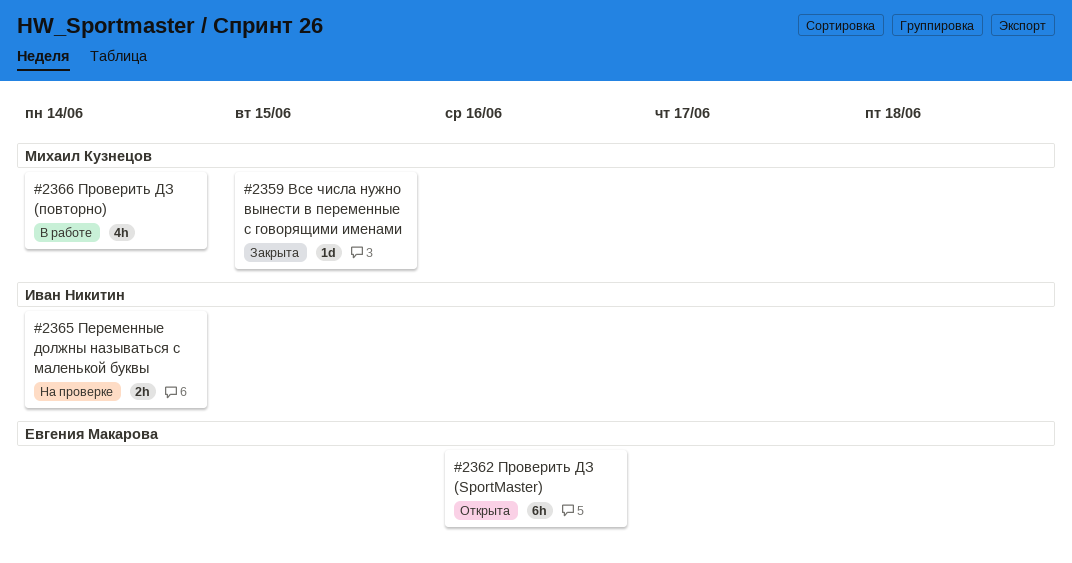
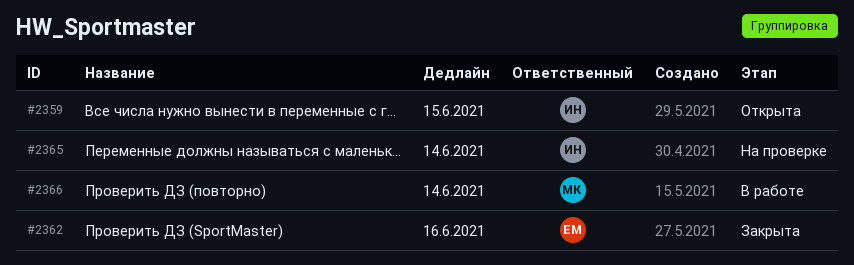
#2359, status: Закрыта -> Открыта
#2359, owner: Михаил Кузнецов -> Иван Никитин
#2362, status: Открыта -> Закрыта

